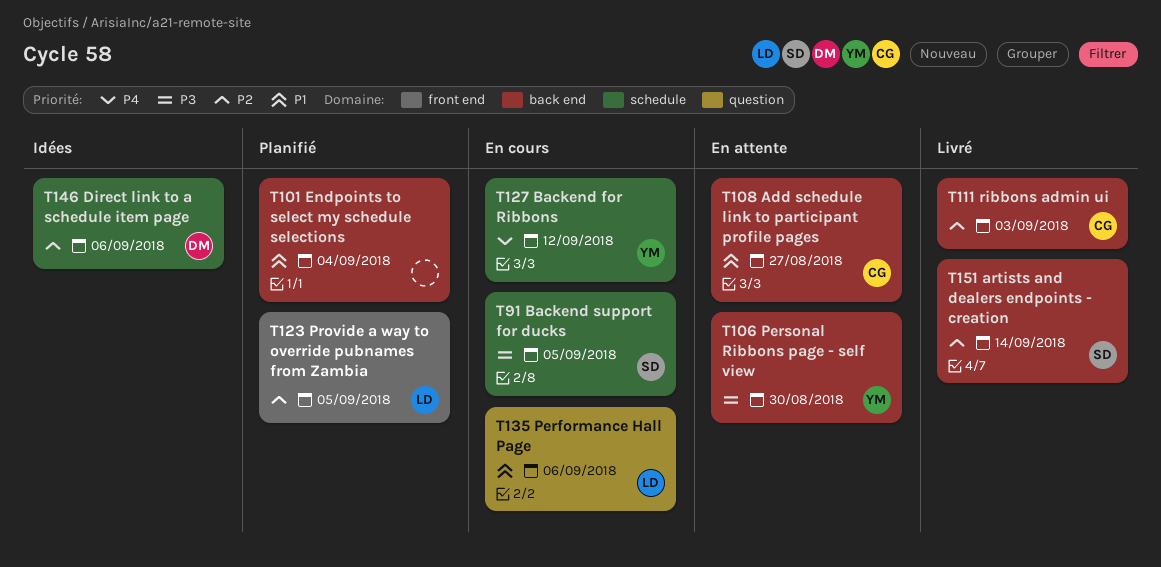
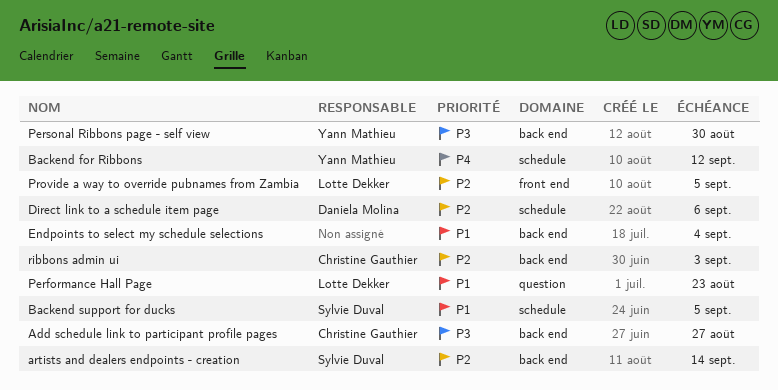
Add schedule link to participant profile pages, priority: P1 -> P3
Backend support for ducks, priority: P3 -> P1
Performance Hall Page, due: Sep 6 -> Aug 23

